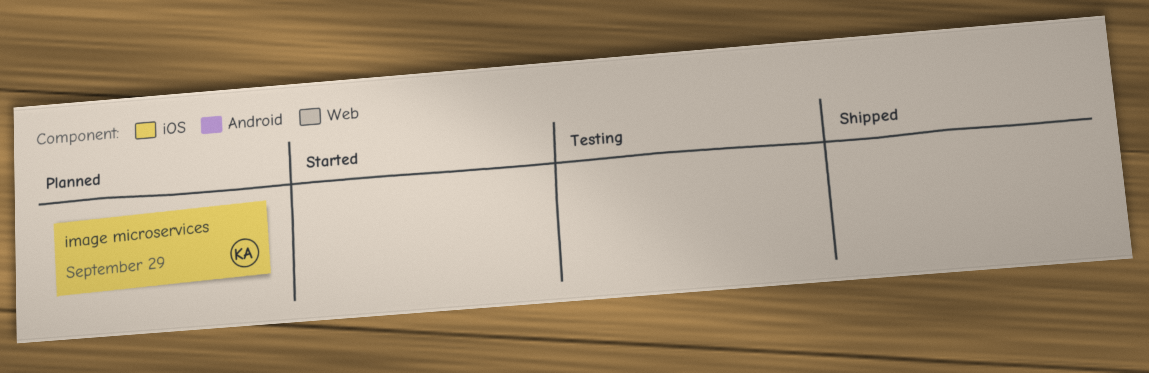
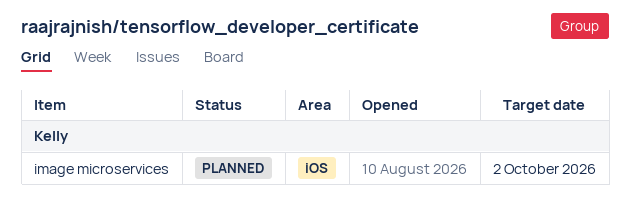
image microservices, due: Sep 29 -> Oct 2

